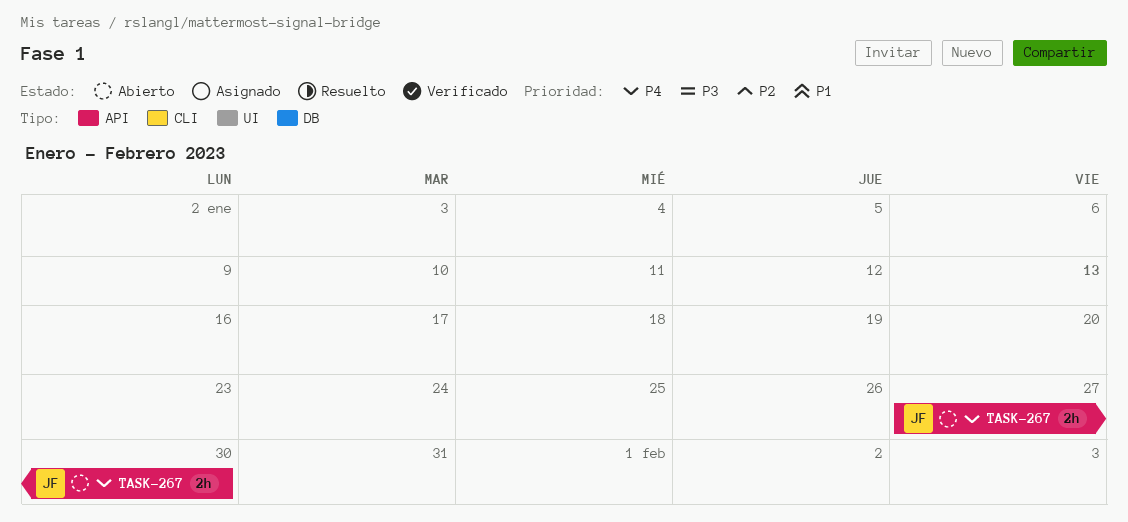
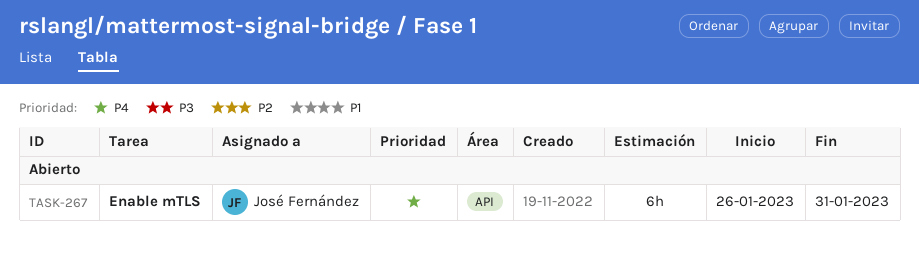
TASK-267, estimate: 2h -> 6h
TASK-267, start: Jan 27 -> Jan 26
TASK-267, due: Jan 30 -> Jan 31

